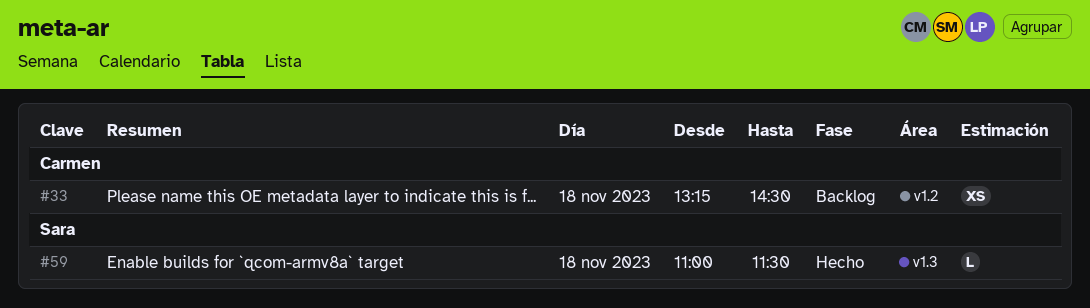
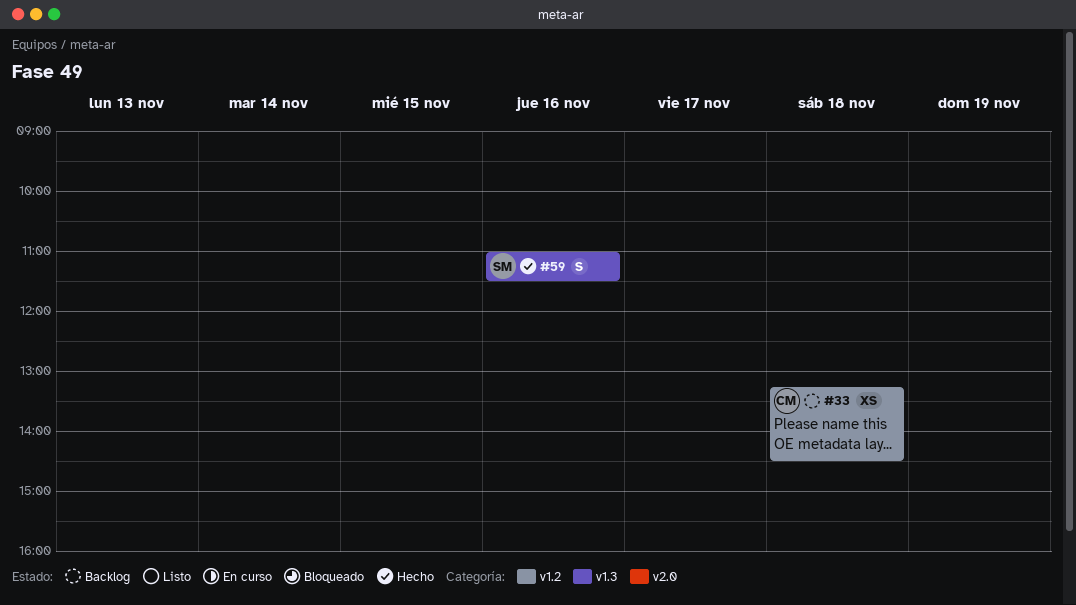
#59, estimate: L -> S
#59, day: Nov 18 -> Nov 16

